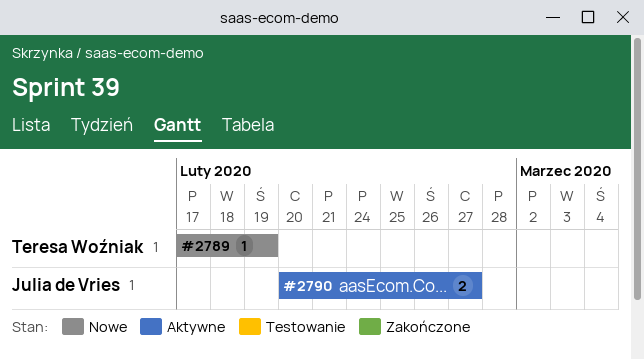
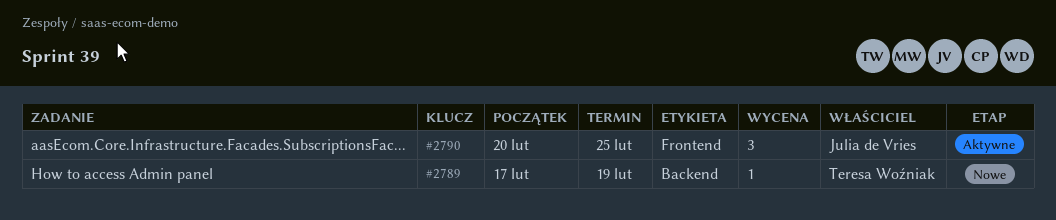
#2790, estimate: 2 -> 3
#2790, due: Feb 27 -> Feb 25

